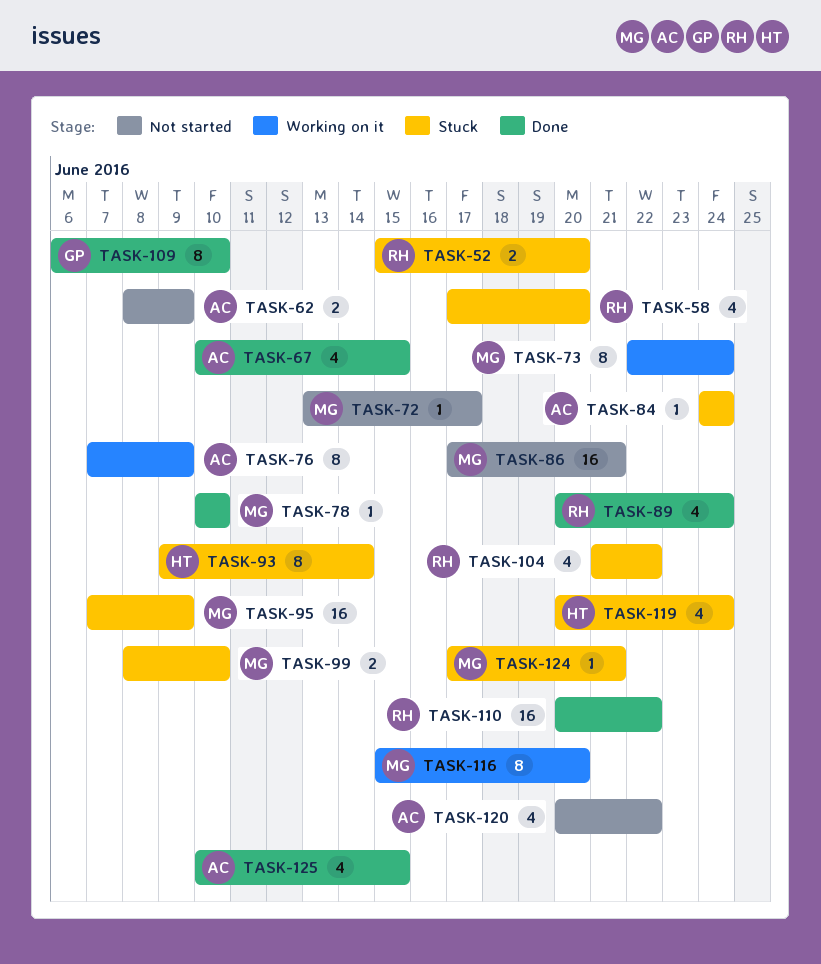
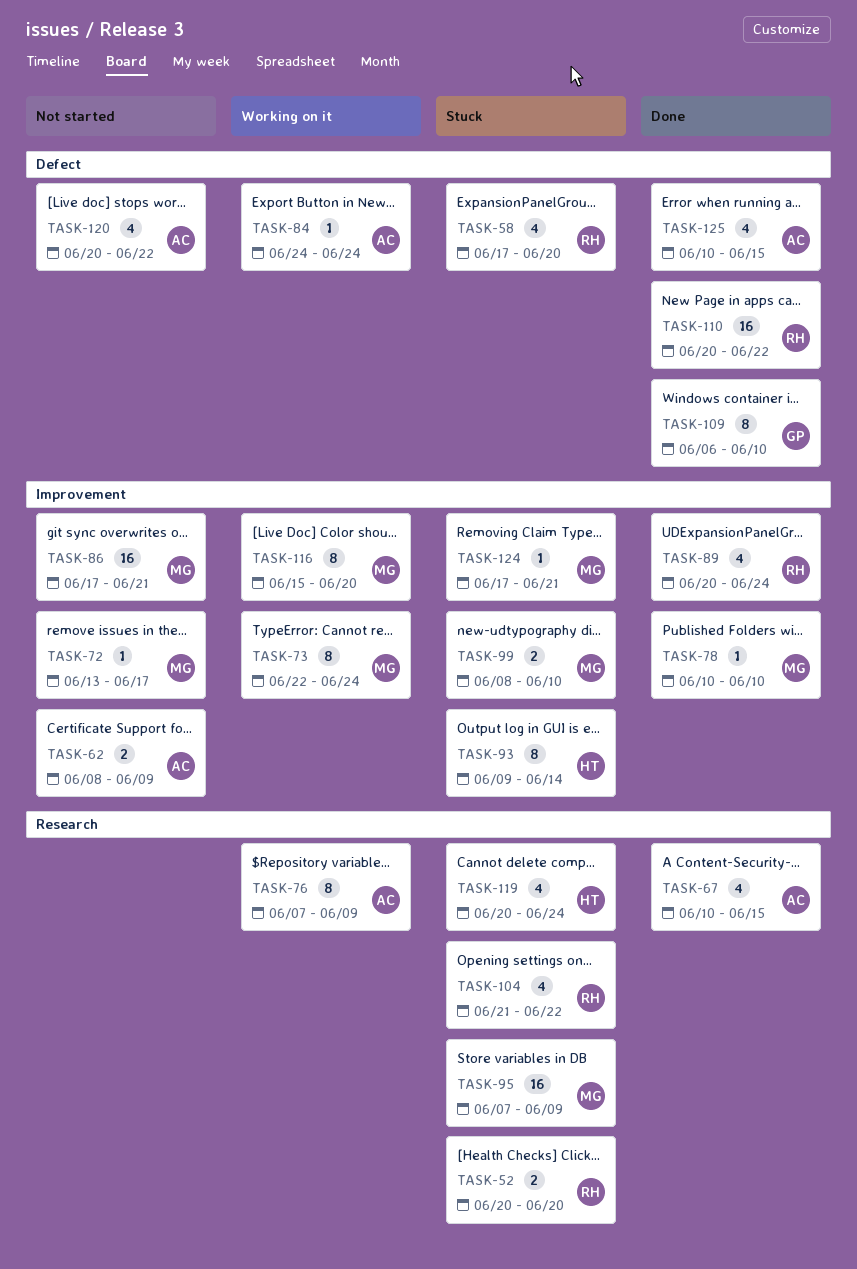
TASK-52, start: Jun 15 -> Jun 20
TASK-84, status: Stuck -> Working on it

